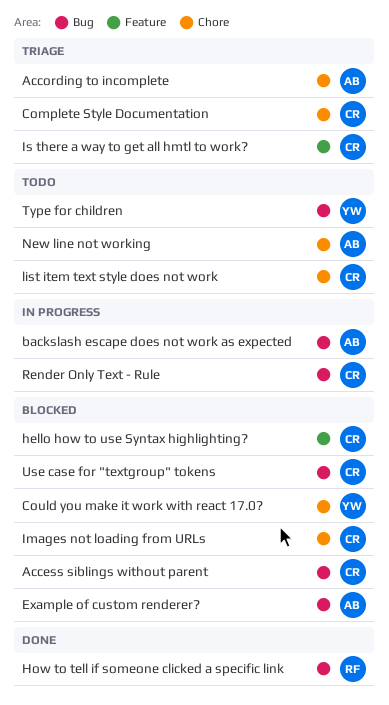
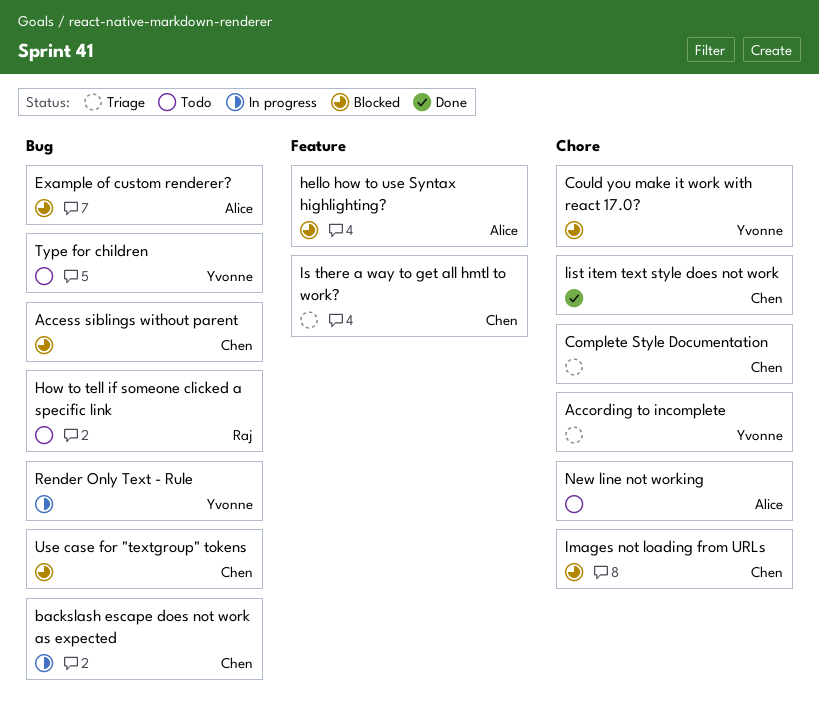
According to incomplete, owner: Alice -> Yvonne
backslash escape does not work as expected, owner: Alice -> Chen
hello how to use Syntax highlighting?, owner: Chen -> Alice
How to tell if someone clicked a specific link, status: Done -> Todo
list item text style does not work, status: Todo -> Done
Render Only Text - Rule, owner: Chen -> Yvonne

